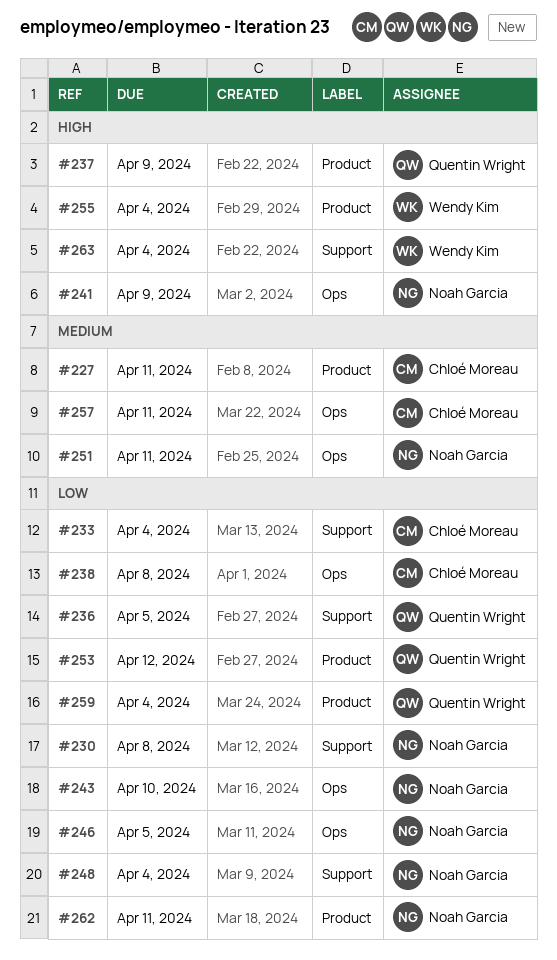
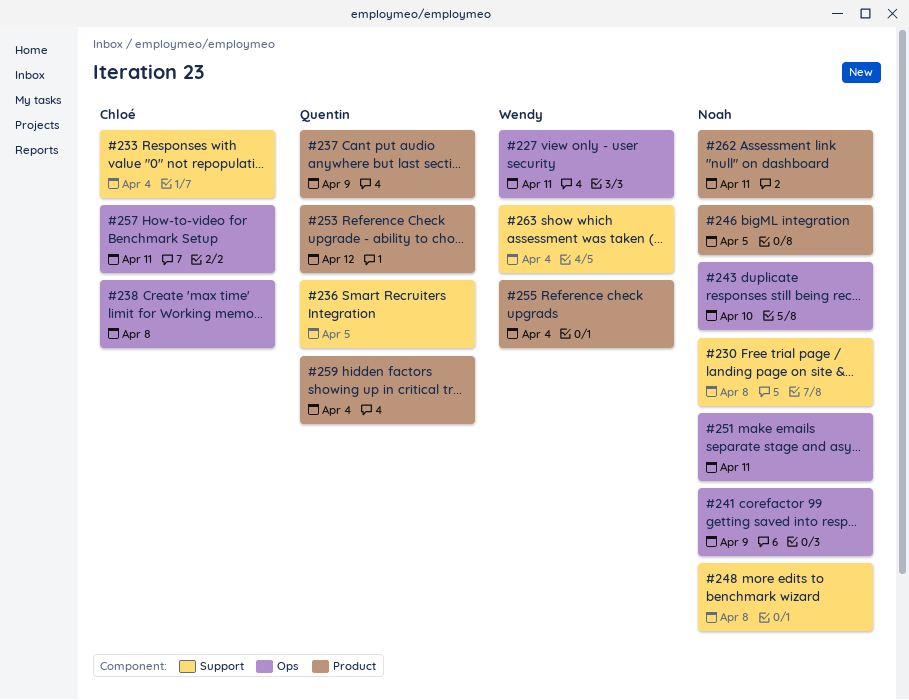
#227, owner: Chloé Moreau -> Wendy Kim
#227, label: Product -> Ops
#246, label: Ops -> Product
#248, due: Apr 4 -> Apr 8

